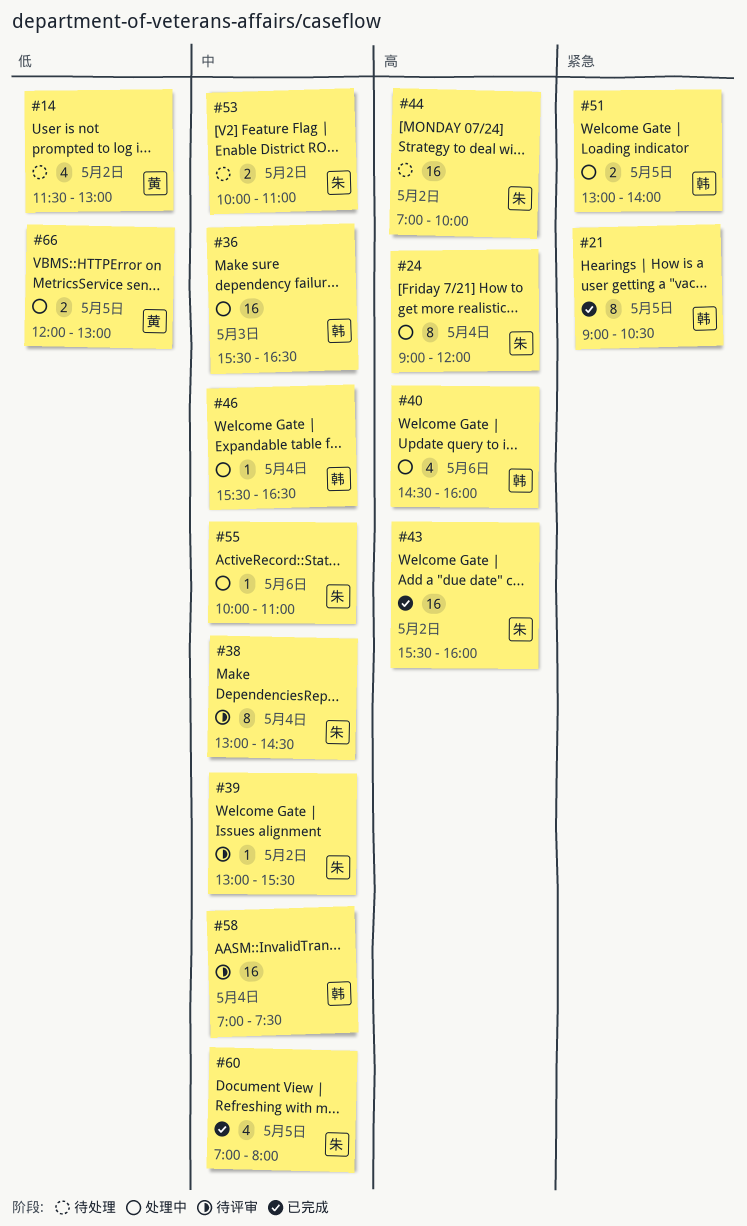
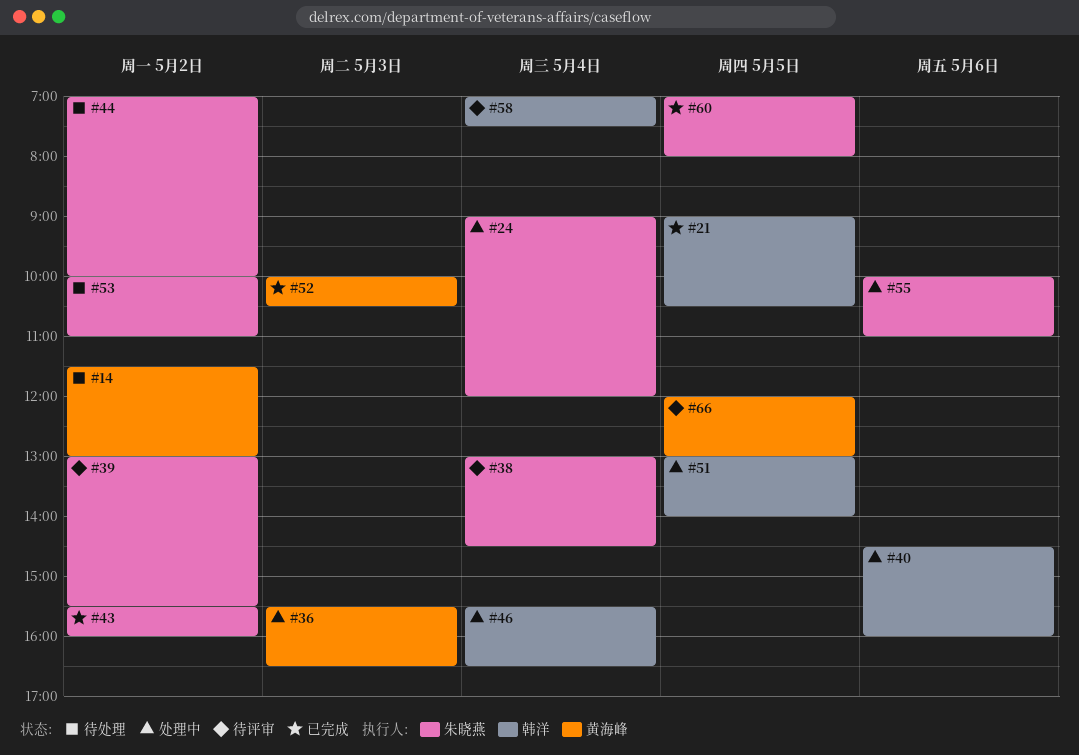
#36, owner: 韩洋 -> 黄海峰
#52: none -> present
#66, status: 处理中 -> 待评审

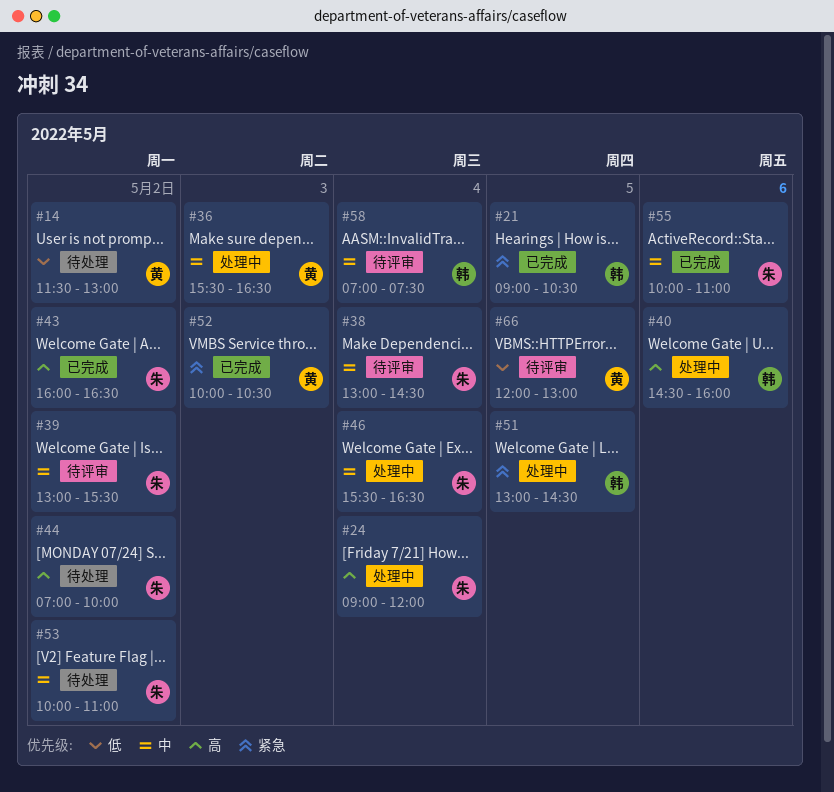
#43, begins: 15:30 -> 16:00
#43, ends: 16:00 -> 16:30
#46, owner: 韩洋 -> 朱晓燕
#51, ends: 14:00 -> 14:30
#55, status: 处理中 -> 已完成
#60: present -> none

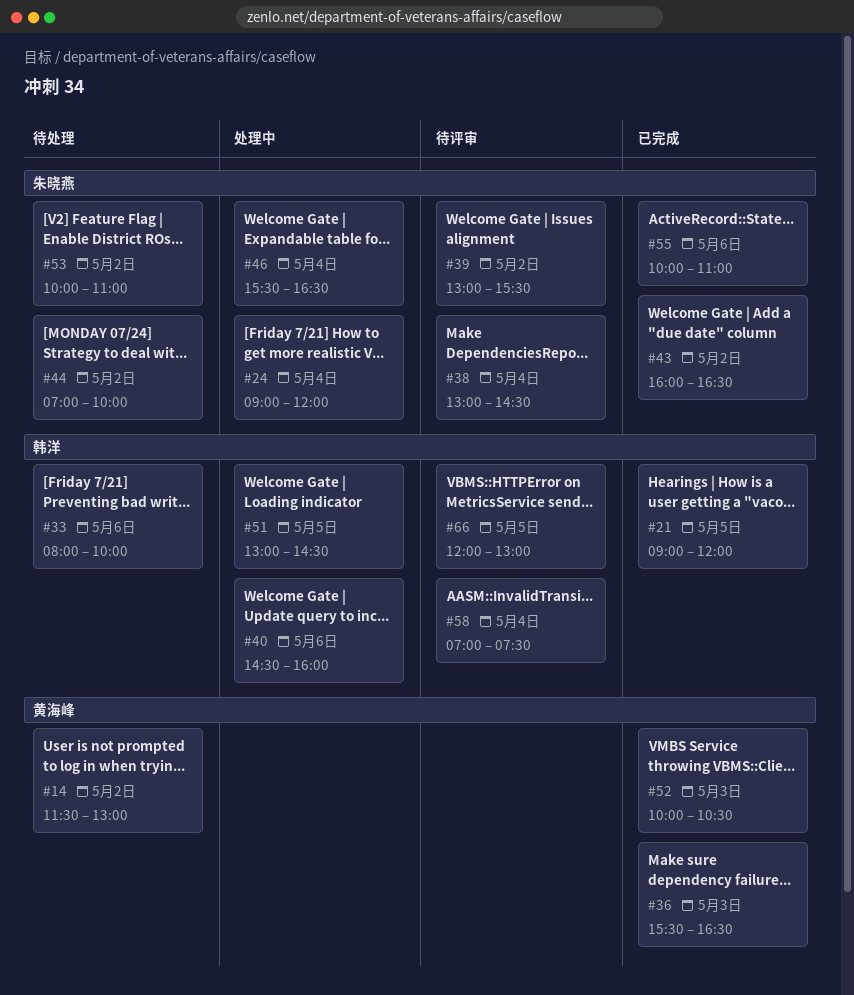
#21, ends: 10:30 -> 12:00
#33: none -> present
#36, status: 处理中 -> 已完成
#66, owner: 黄海峰 -> 韩洋

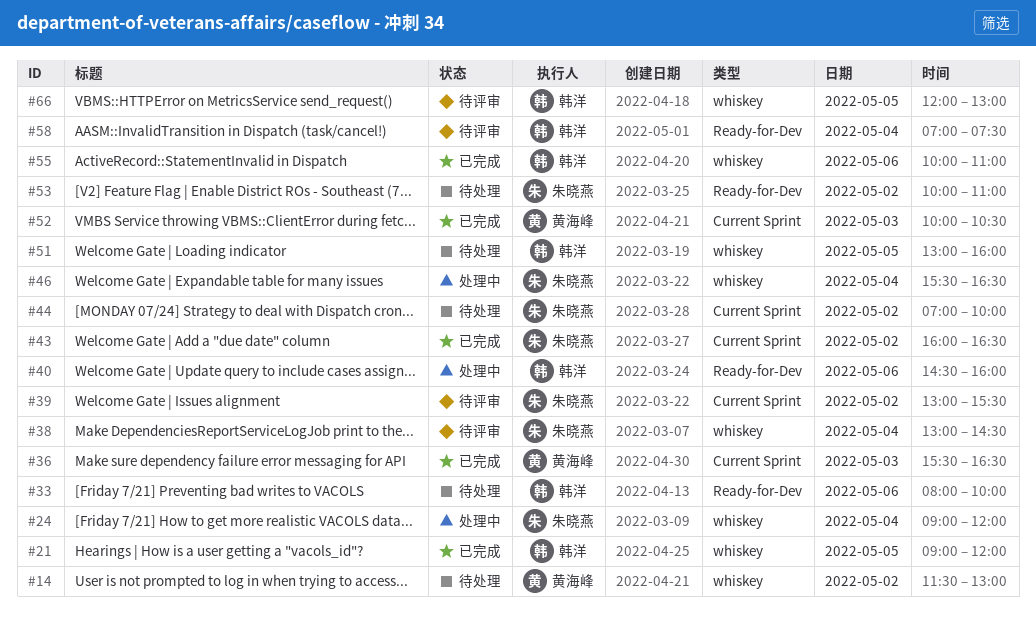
#51, status: 处理中 -> 待处理
#51, ends: 14:30 -> 16:00
#55, owner: 朱晓燕 -> 韩洋

